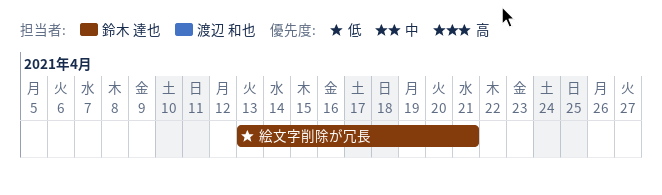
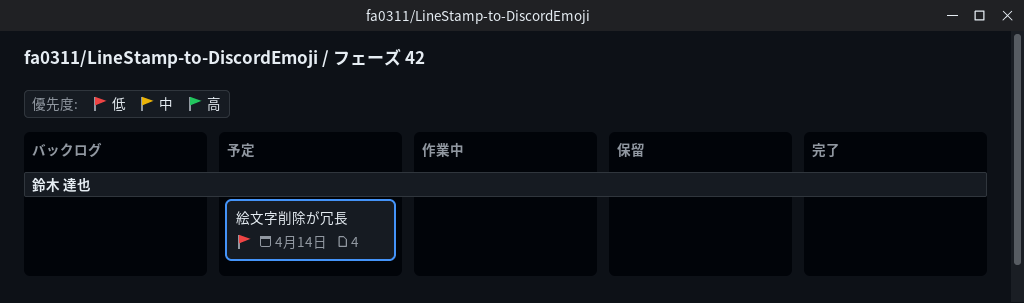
絵文字削除が冗長, due: Apr 21 -> Apr 14

